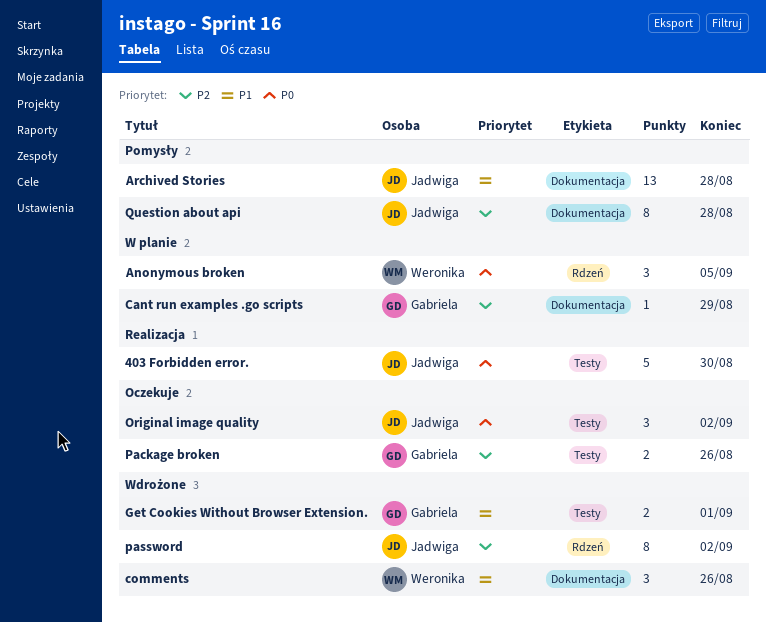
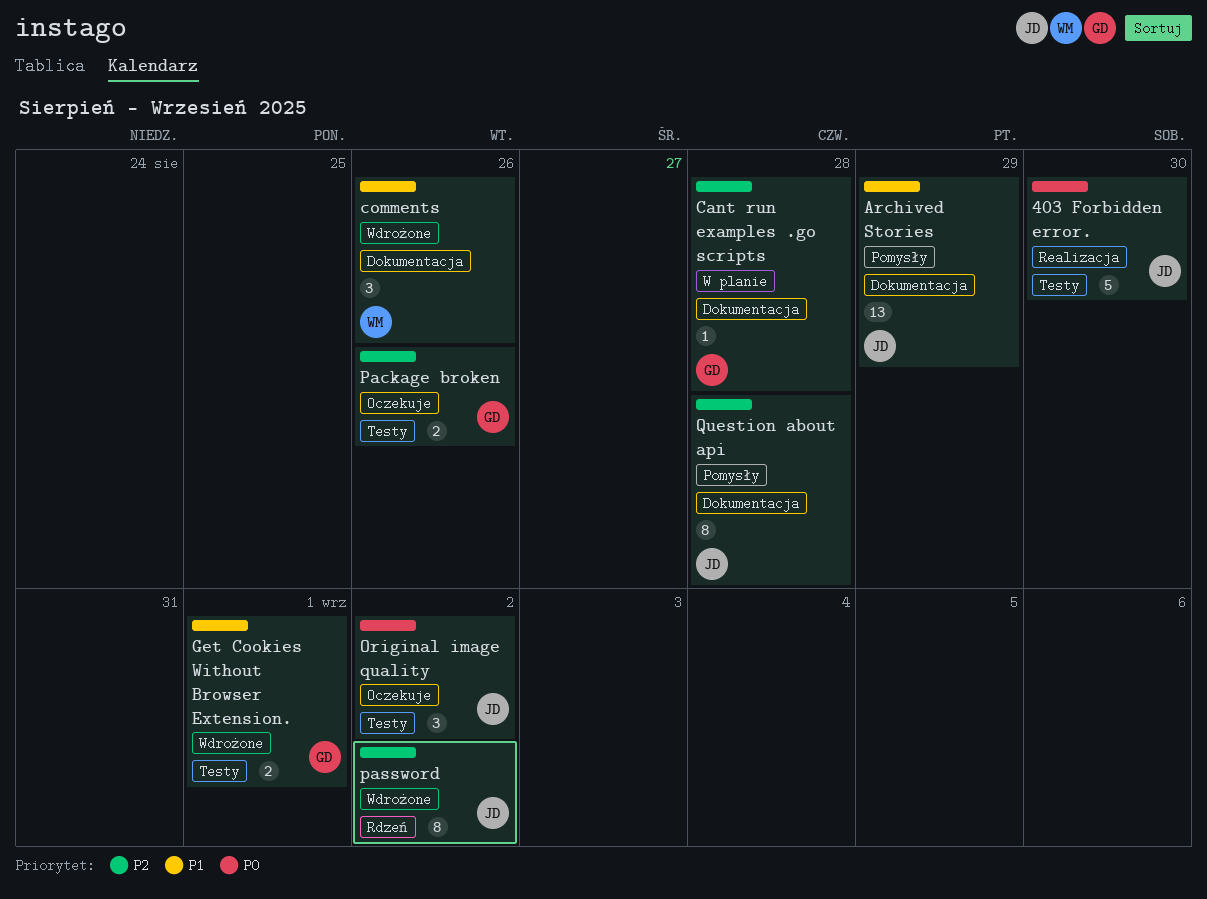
Anonymous broken: present -> none
Archived Stories, due: Aug 28 -> Aug 29
Cant run examples .go scripts, due: Aug 29 -> Aug 28

